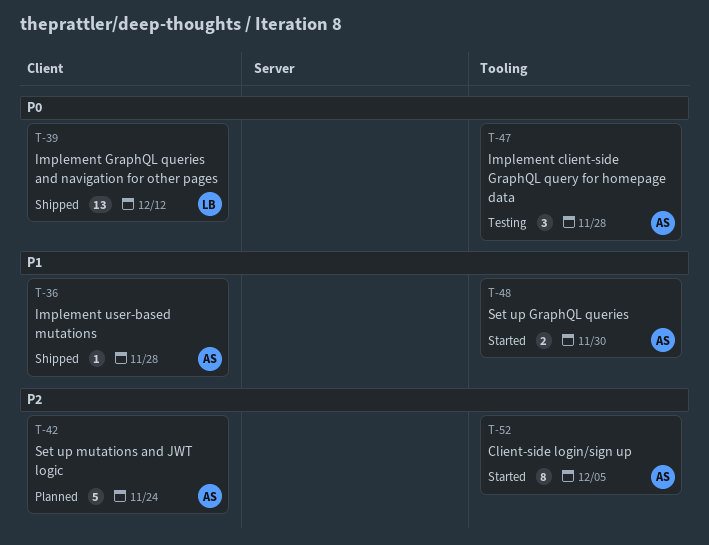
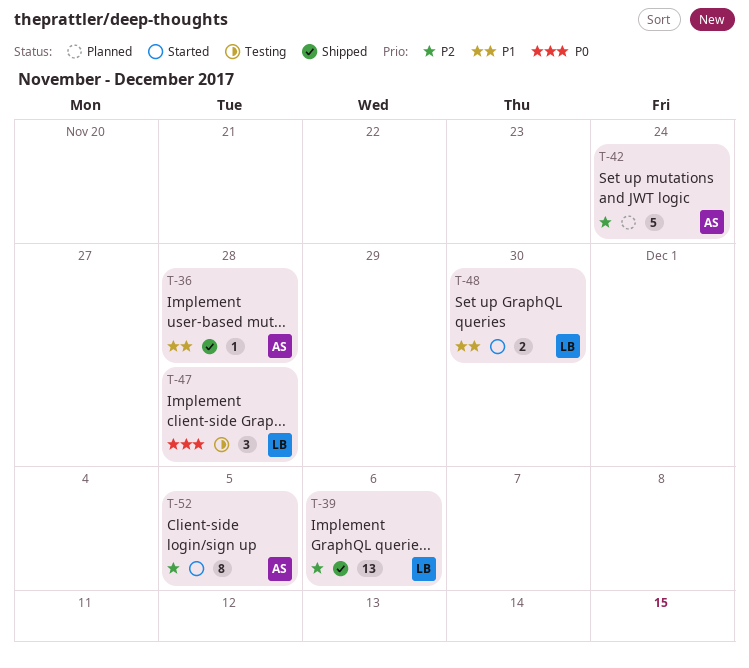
T-39, priority: P0 -> P2
T-39, due: Dec 12 -> Dec 6
T-47, owner: AS -> LB
T-48, owner: AS -> LB

